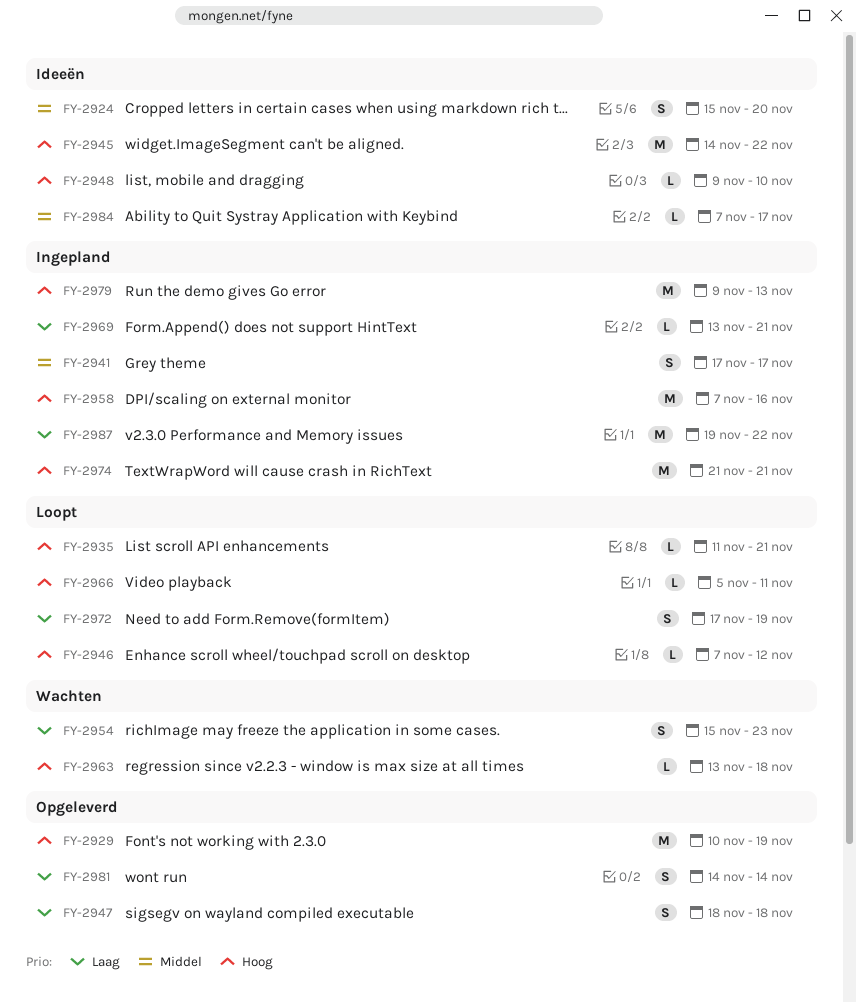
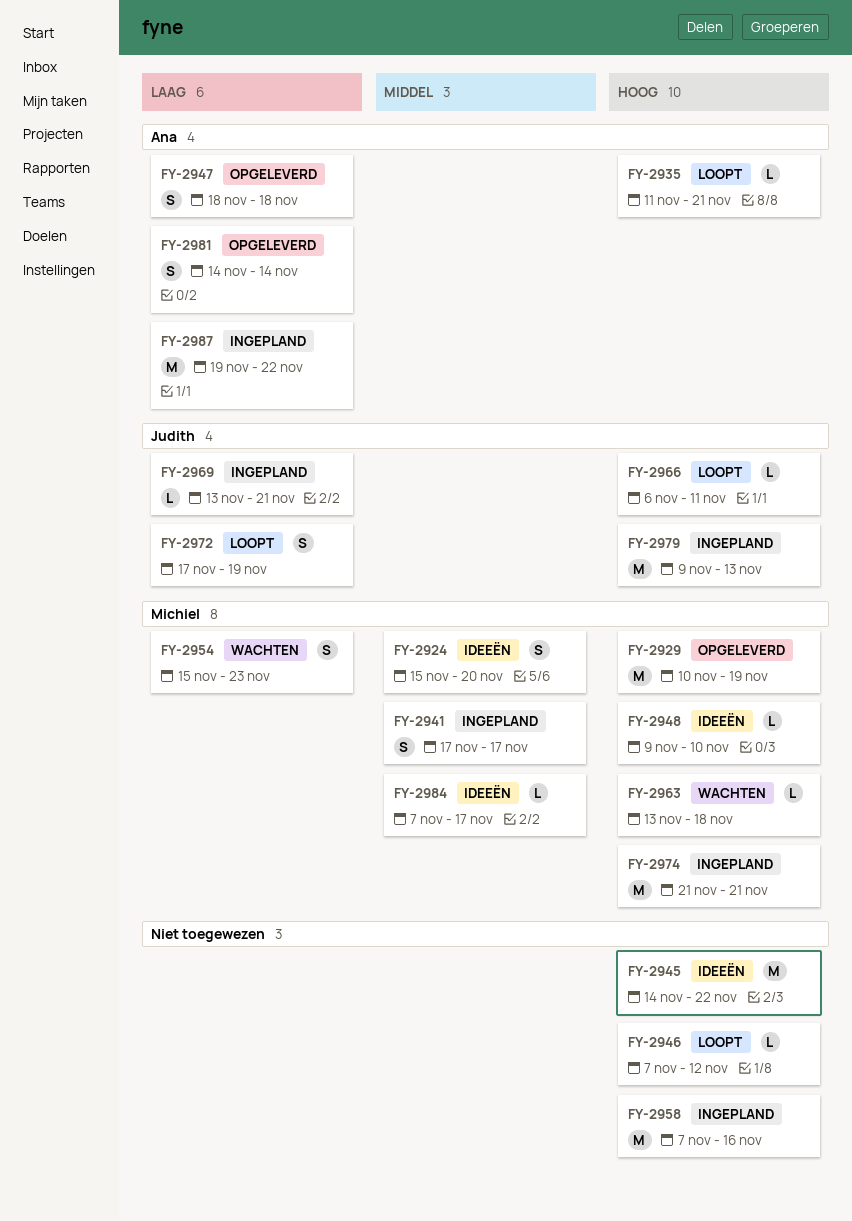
FY-2966, start: Nov 5 -> Nov 6

